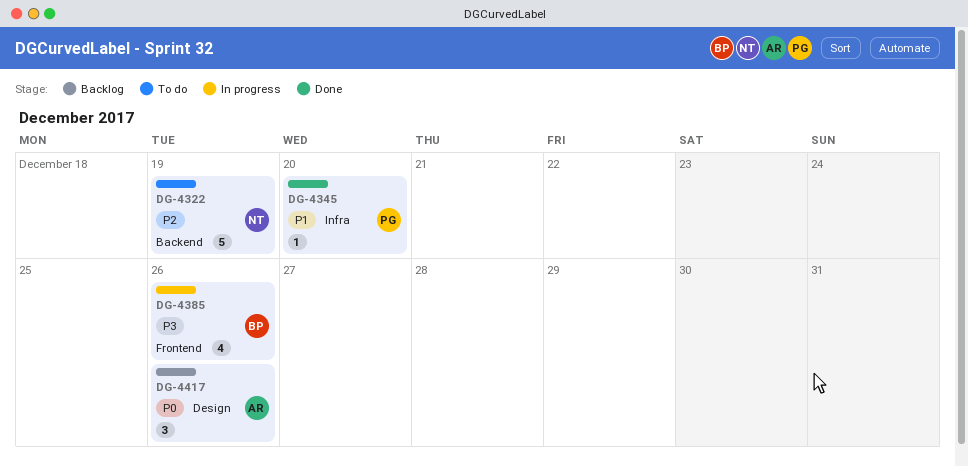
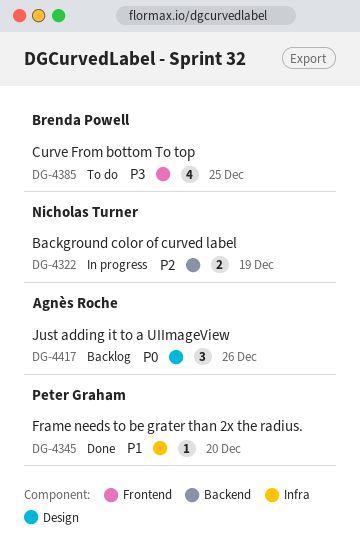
DG-4322, status: To do -> In progress
DG-4322, estimate: 5 -> 2
DG-4385, status: In progress -> To do
DG-4385, due: Dec 26 -> Dec 25

